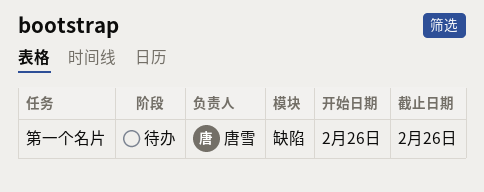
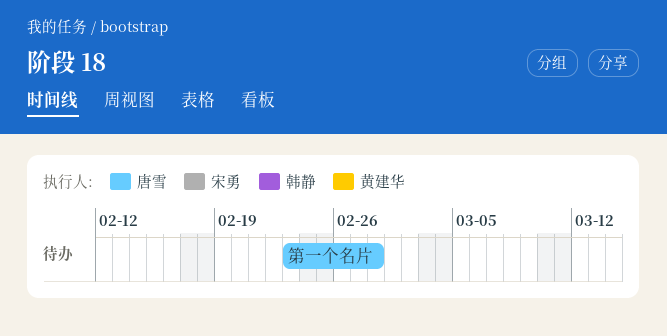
第一个名片, start: Feb 26 -> Feb 23
第一个名片, due: Feb 26 -> Feb 28

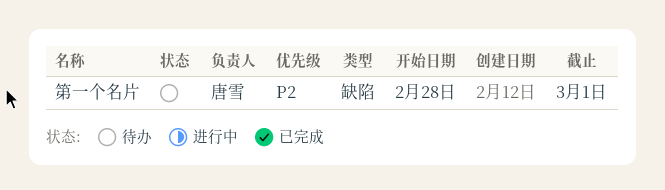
第一个名片, start: Feb 23 -> Feb 28
第一个名片, due: Feb 28 -> Mar 1

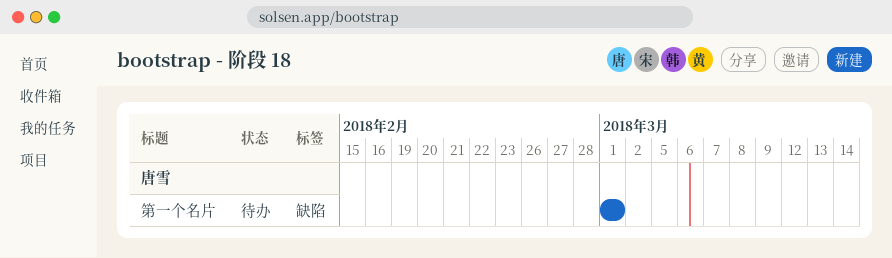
第一个名片, start: Feb 28 -> Mar 1

